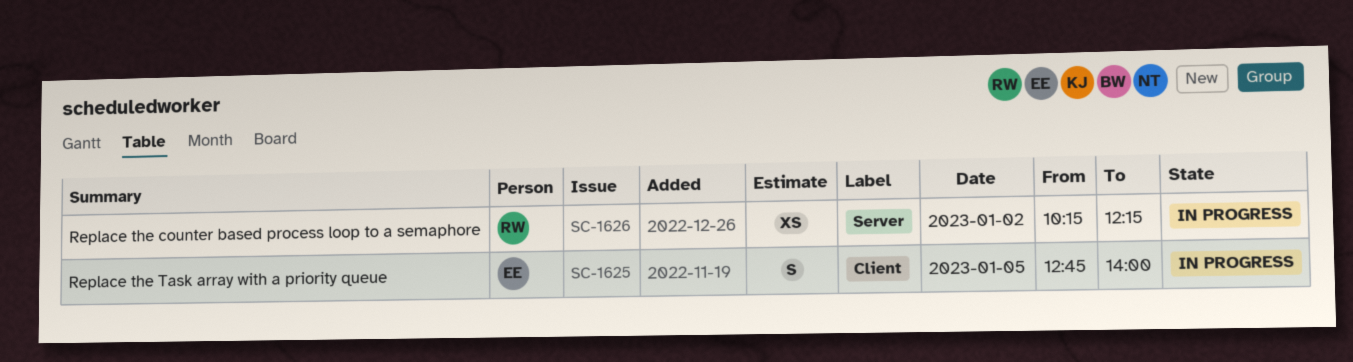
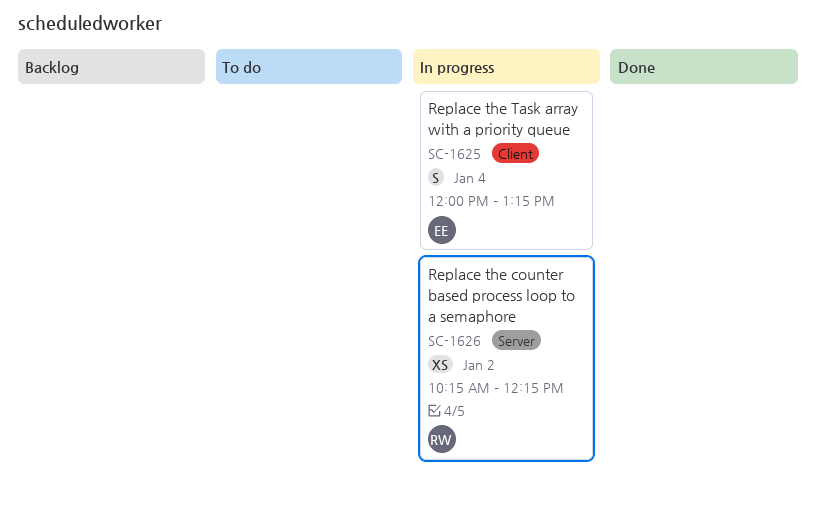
SC-1625, day: Jan 5 -> Jan 4
SC-1625, begins: 12:45 -> 12:00
SC-1625, ends: 14:00 -> 13:15

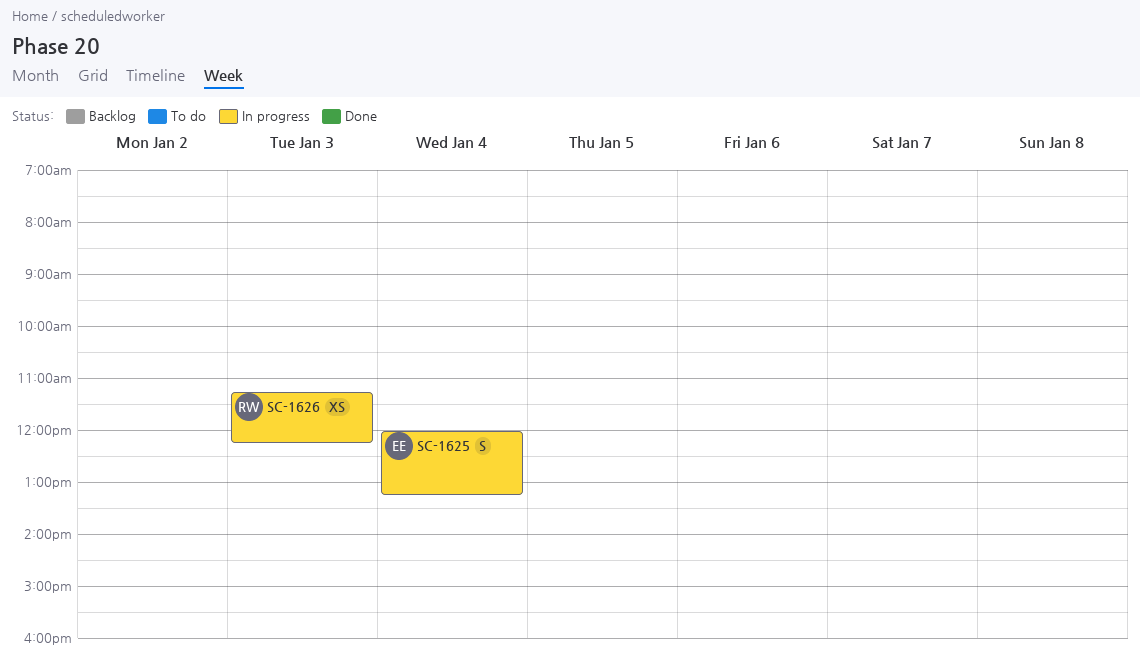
SC-1626, day: Jan 2 -> Jan 3
SC-1626, begins: 10:15 -> 11:15

